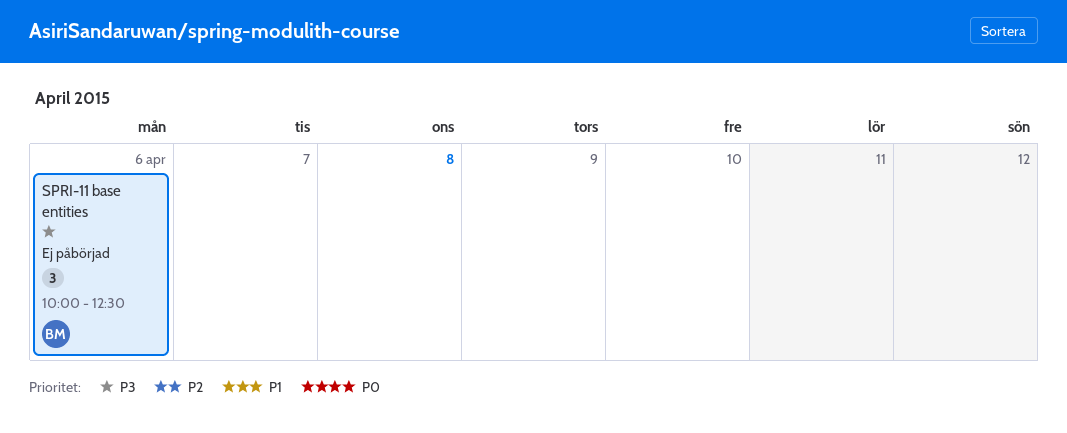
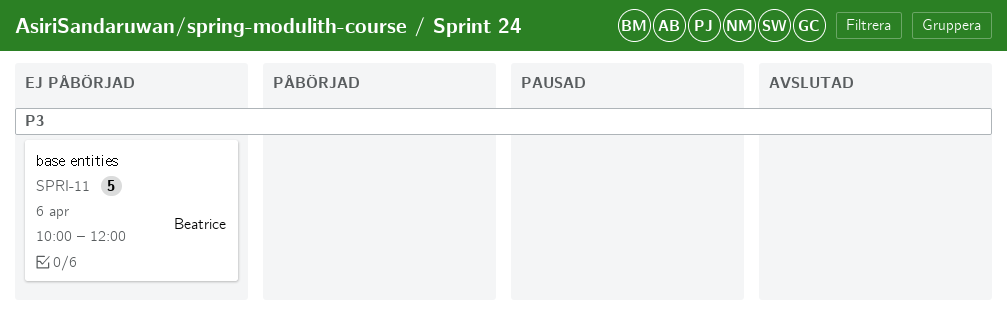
SPRI-11, estimate: 3 -> 5
SPRI-11, ends: 12:30 -> 12:00

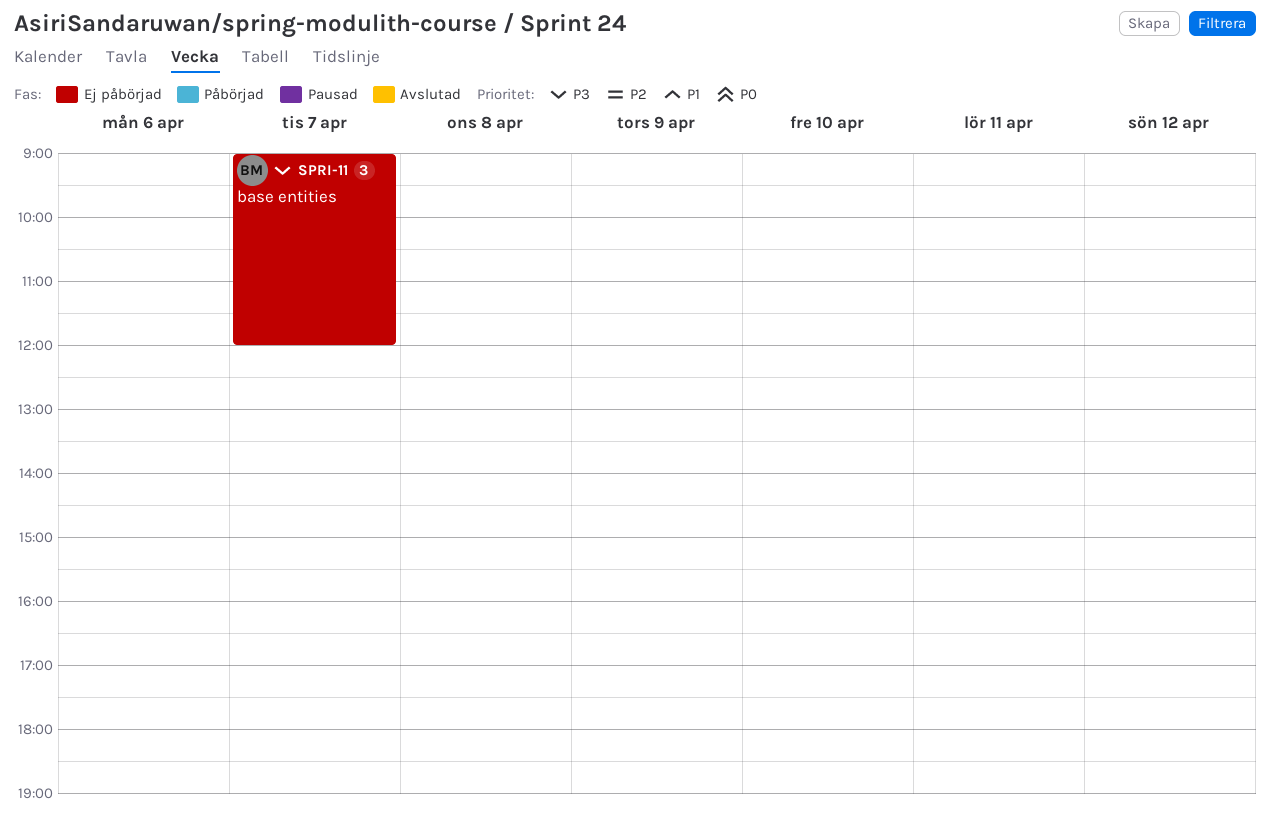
SPRI-11, estimate: 5 -> 3
SPRI-11, day: Apr 6 -> Apr 7
SPRI-11, begins: 10:00 -> 09:00

